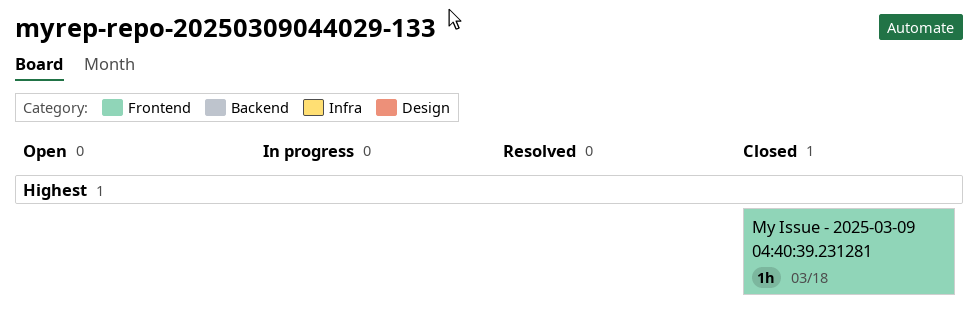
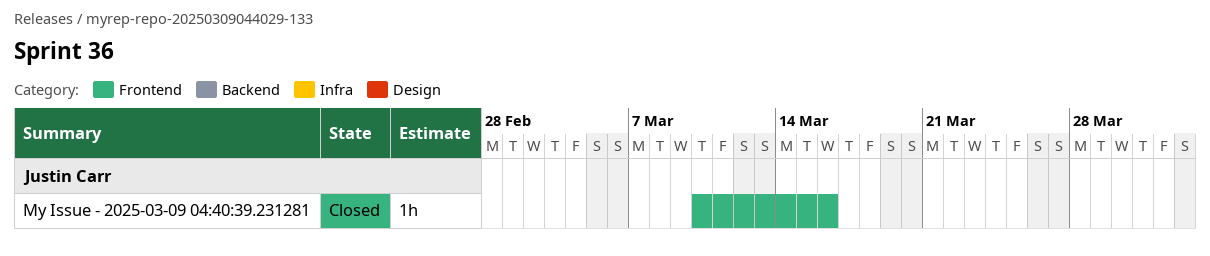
My Issue - 2025-03-09 04:40:39.231281, due: Mar 18 -> Mar 16

